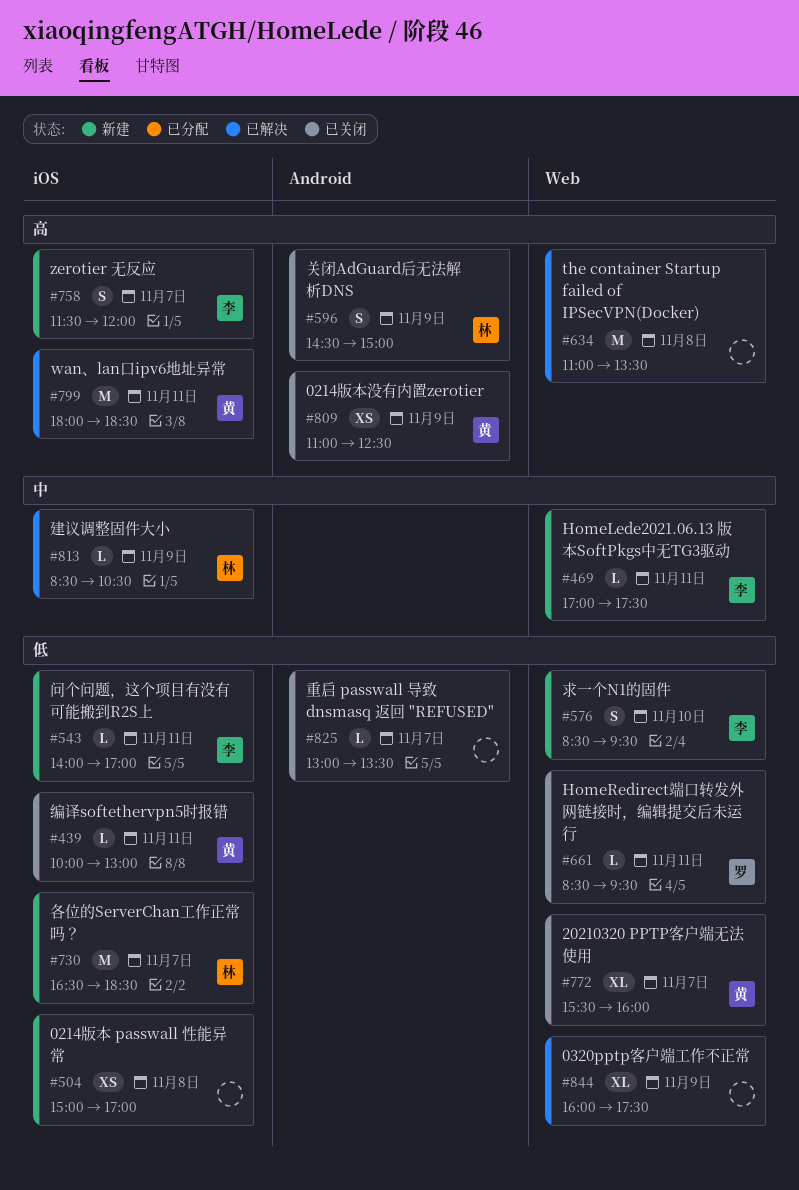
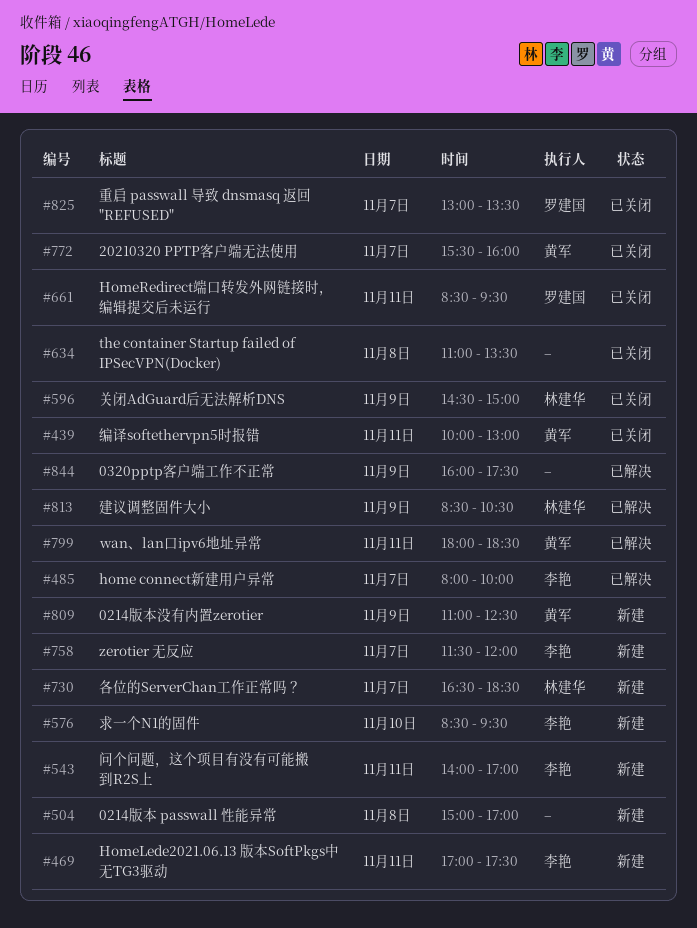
#485: none -> present
#634, status: 已解决 -> 已关闭
#809, status: 已关闭 -> 新建
#825, owner: none -> 罗建国

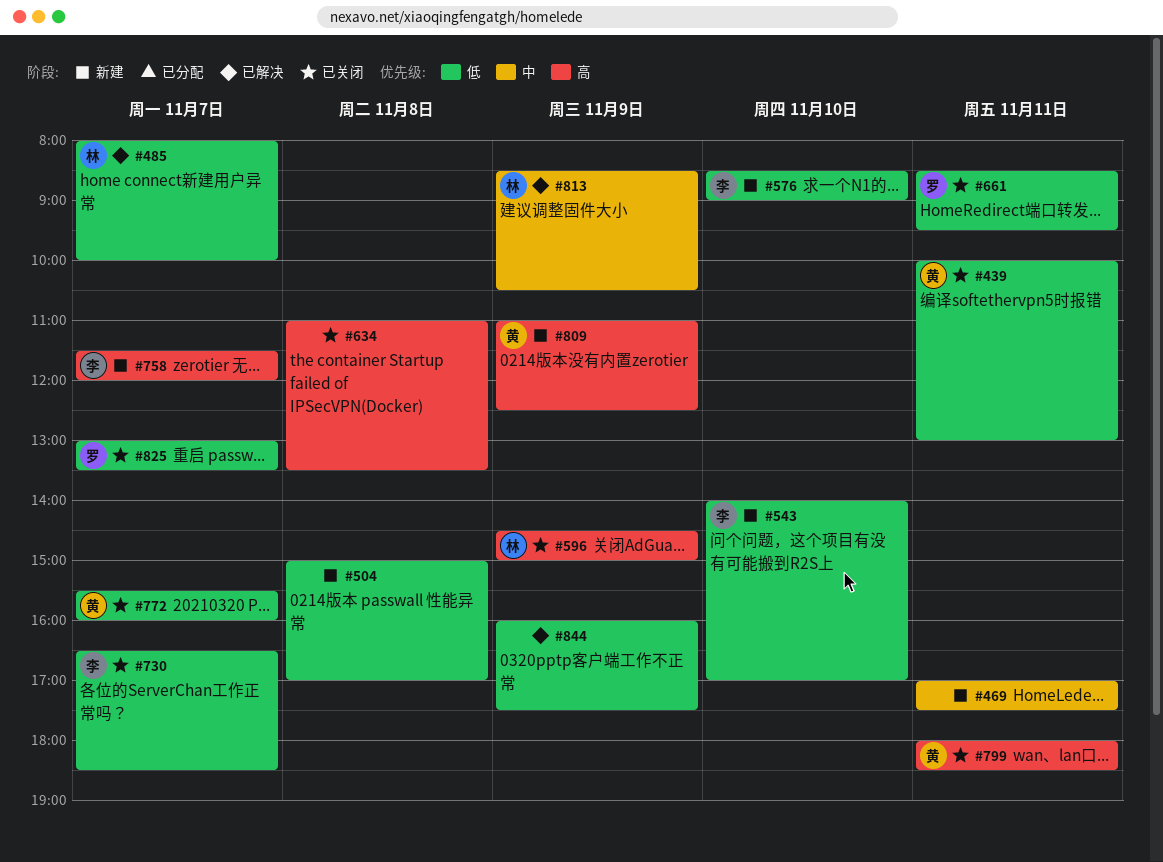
#469, owner: 李艳 -> none
#485, owner: 李艳 -> 林建华
#543, day: Nov 11 -> Nov 10
#576, ends: 09:30 -> 09:00
#730, status: 新建 -> 已关闭
#730, owner: 林建华 -> 李艳
#799, status: 已解决 -> 已关闭

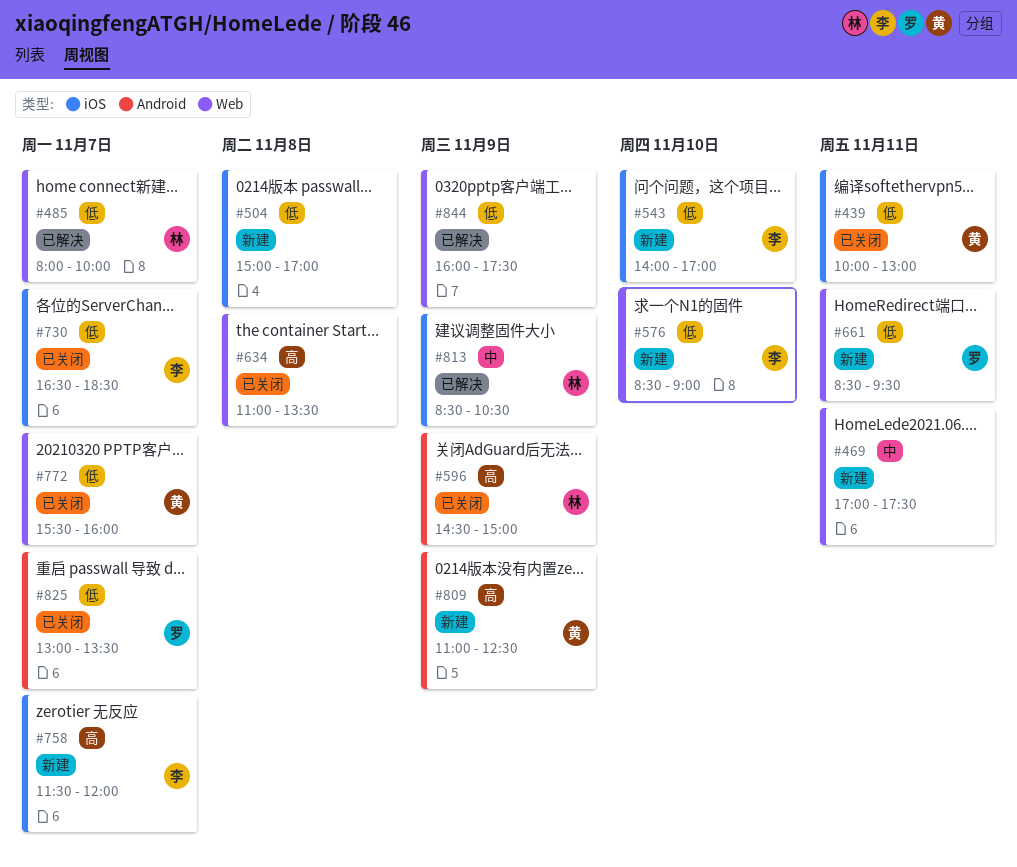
#661, status: 已关闭 -> 新建
#799: present -> none

